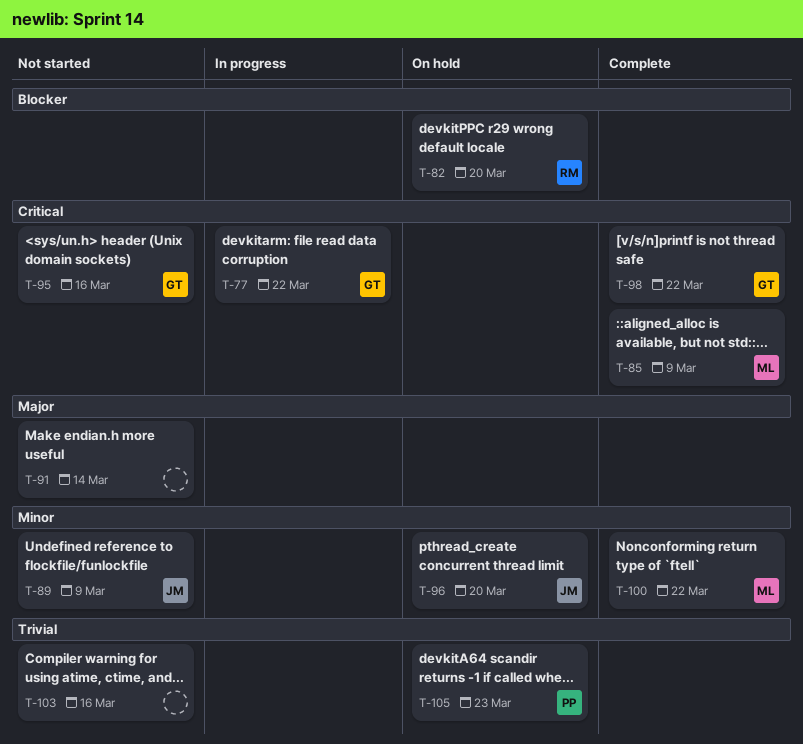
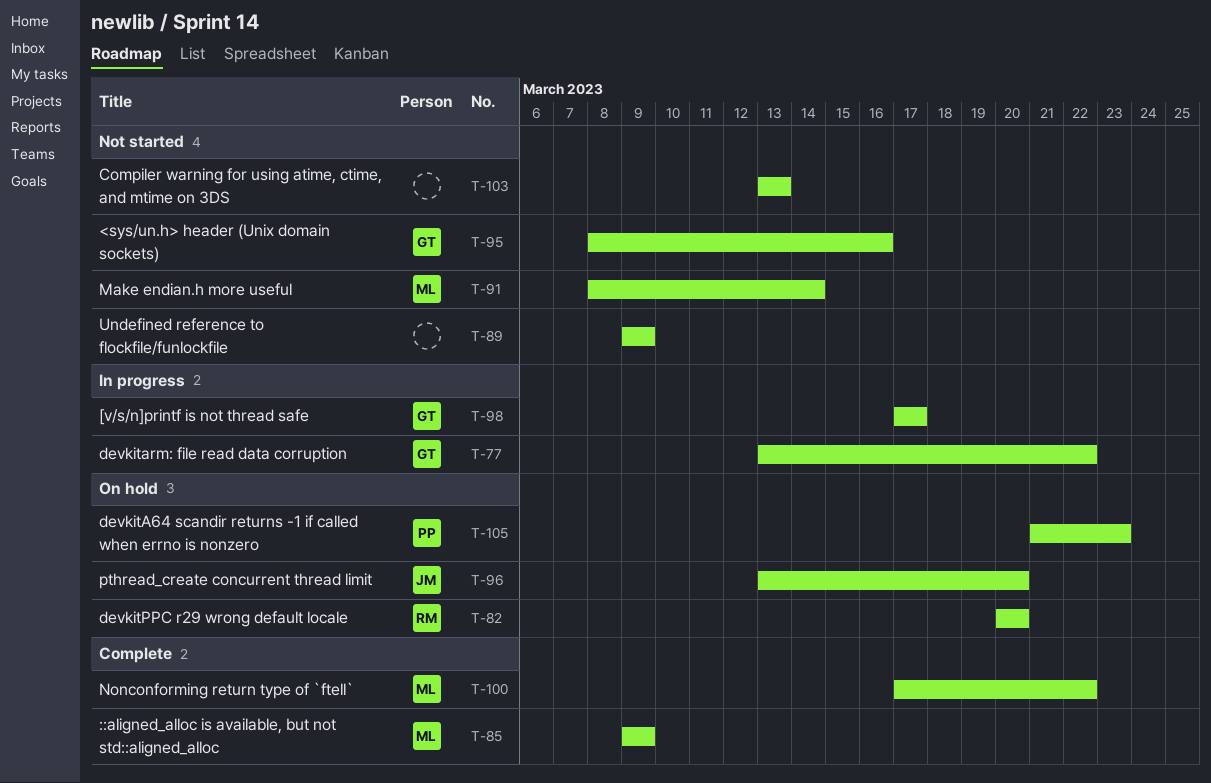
T-89, owner: JM -> none
T-91, owner: none -> ML
T-98, status: Complete -> In progress
T-98, due: Mar 22 -> Mar 17
T-103, due: Mar 16 -> Mar 13

